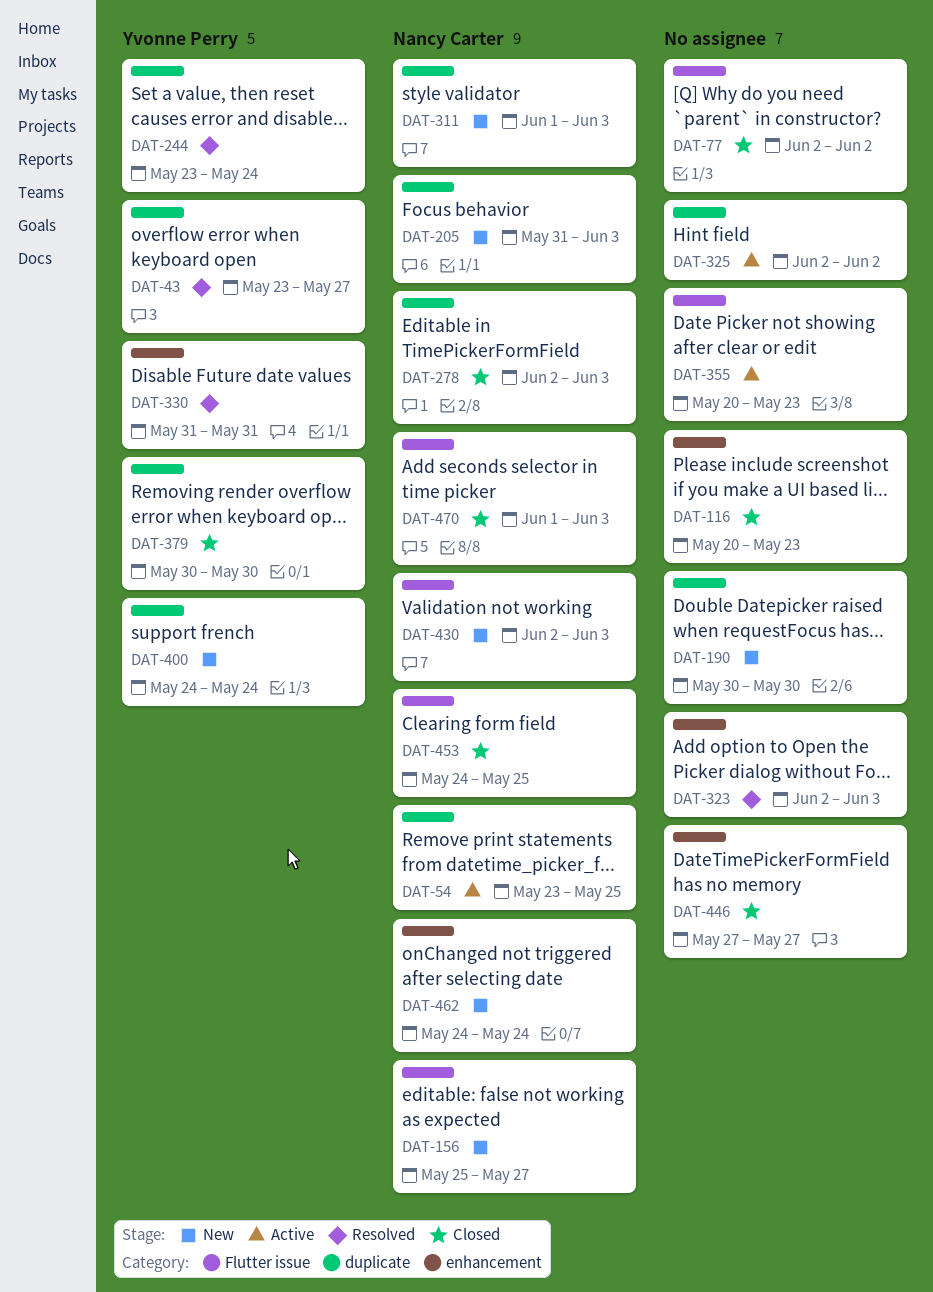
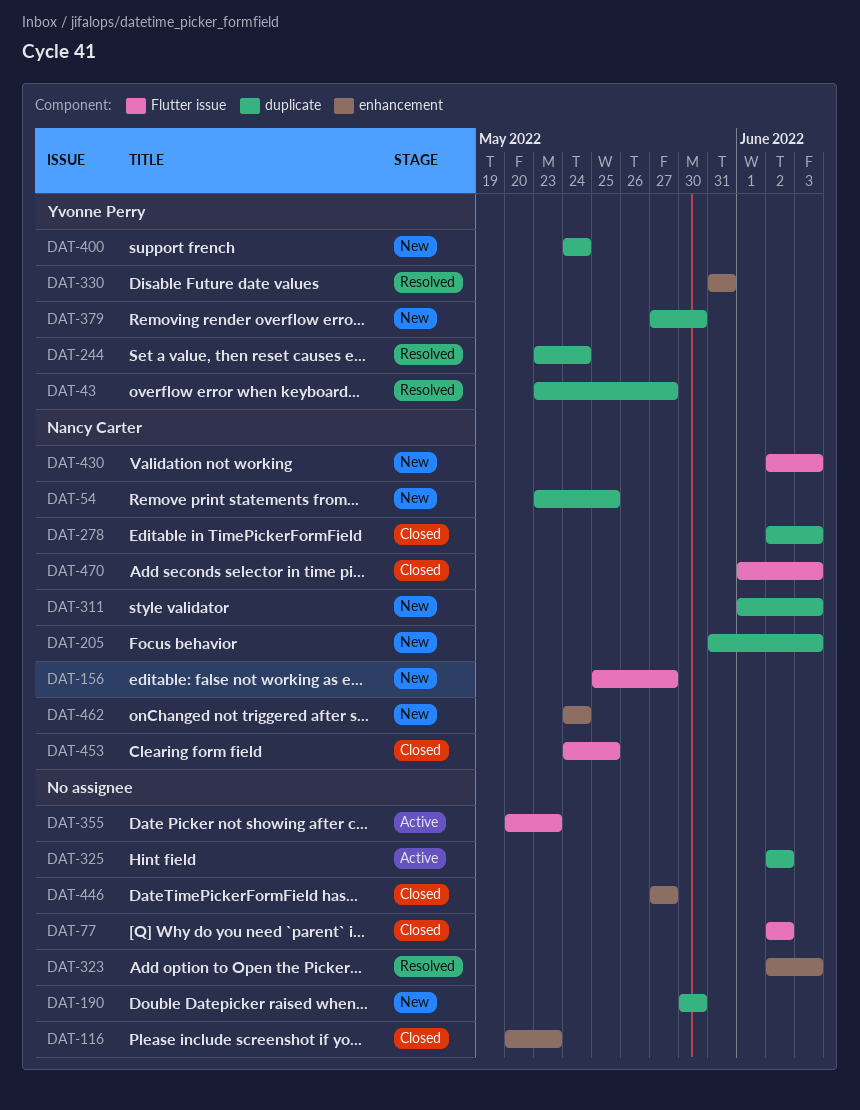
DAT-54, status: Active -> New
DAT-379, status: Closed -> New
DAT-379, start: May 30 -> May 27

